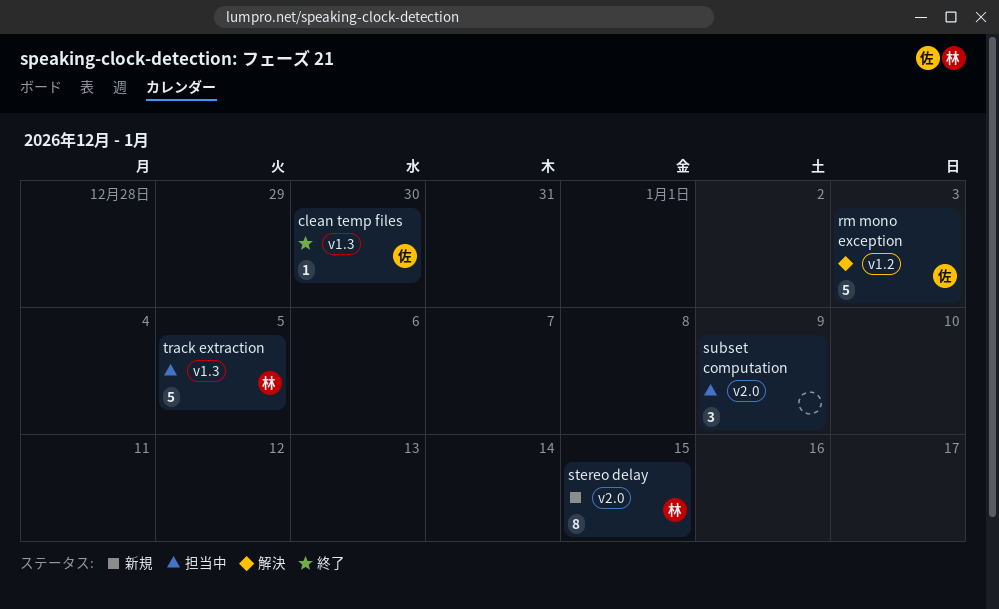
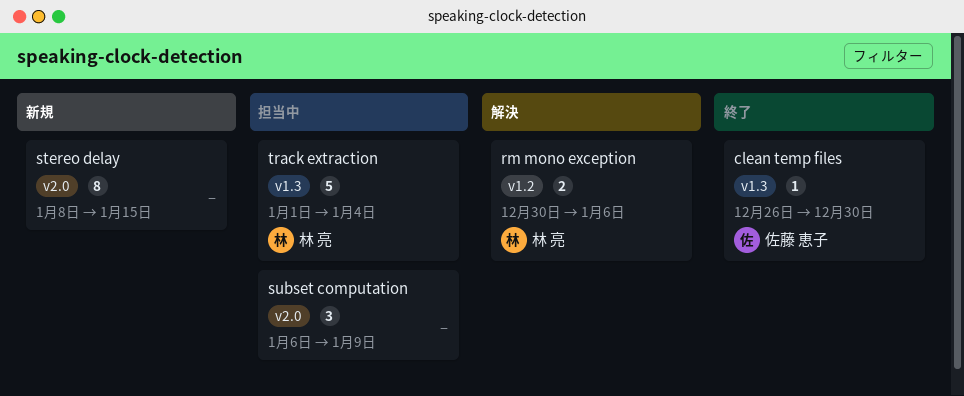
rm mono exception, owner: 佐藤 恵子 -> 林 亮
rm mono exception, estimate: 5 -> 2
rm mono exception, due: Jan 3 -> Jan 6
stereo delay, owner: 林 亮 -> none
track extraction, due: Jan 5 -> Jan 4

